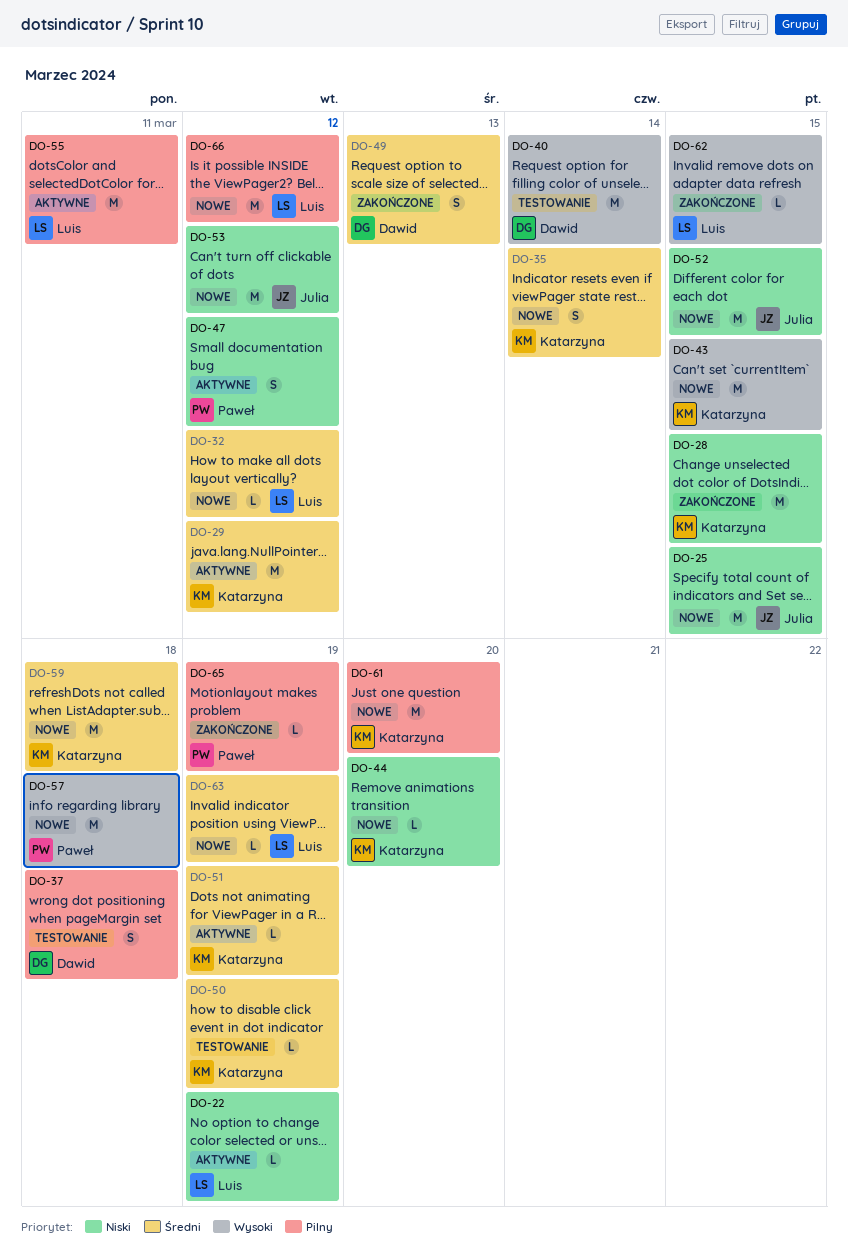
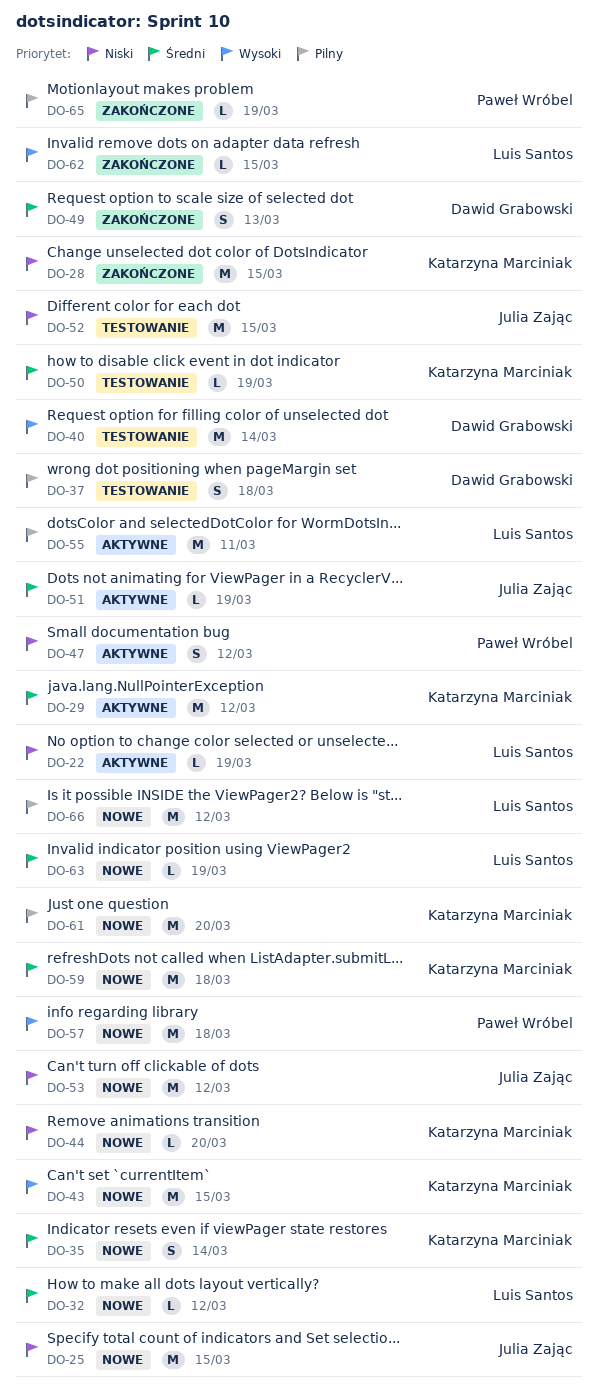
DO-51, owner: Katarzyna Marciniak -> Julia Zając
DO-52, status: Nowe -> Testowanie

